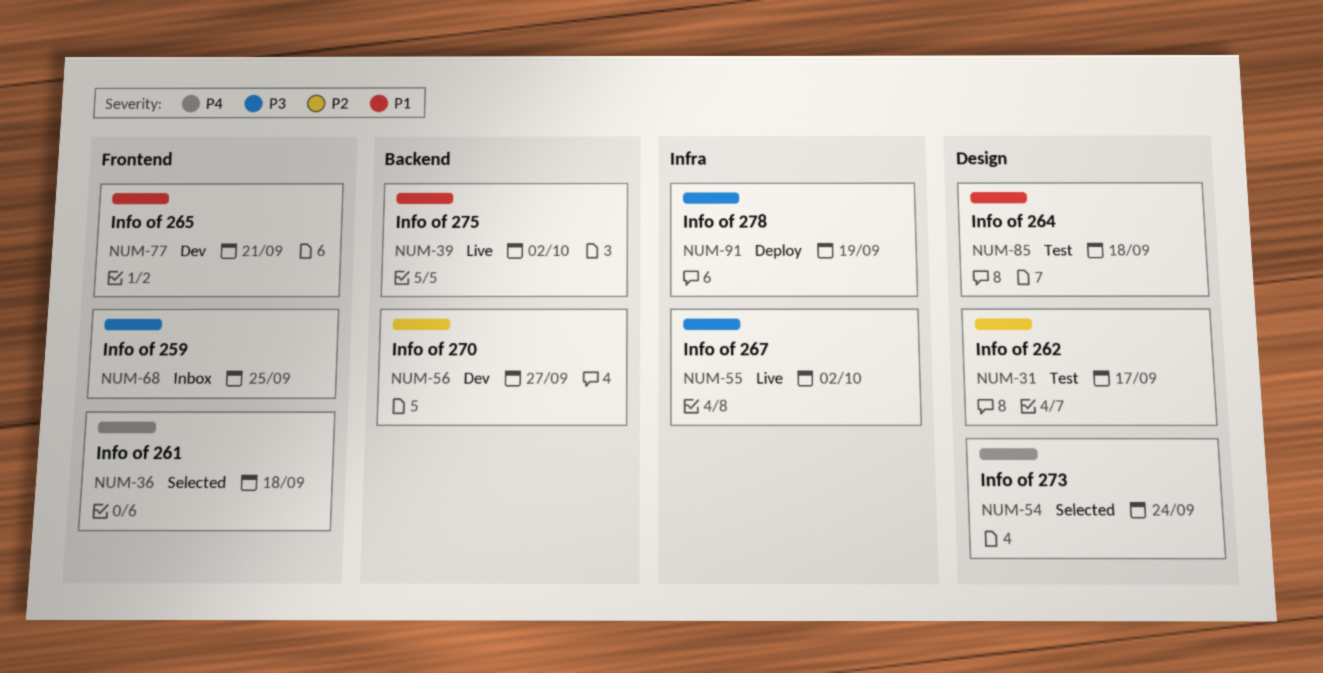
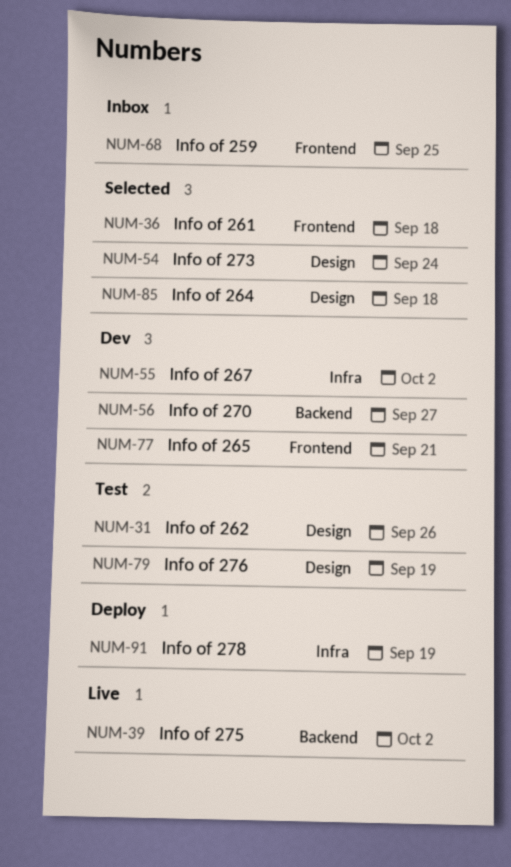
NUM-31, due: Sep 17 -> Sep 26
NUM-55, status: Live -> Dev
NUM-79: none -> present
NUM-85, status: Test -> Selected

